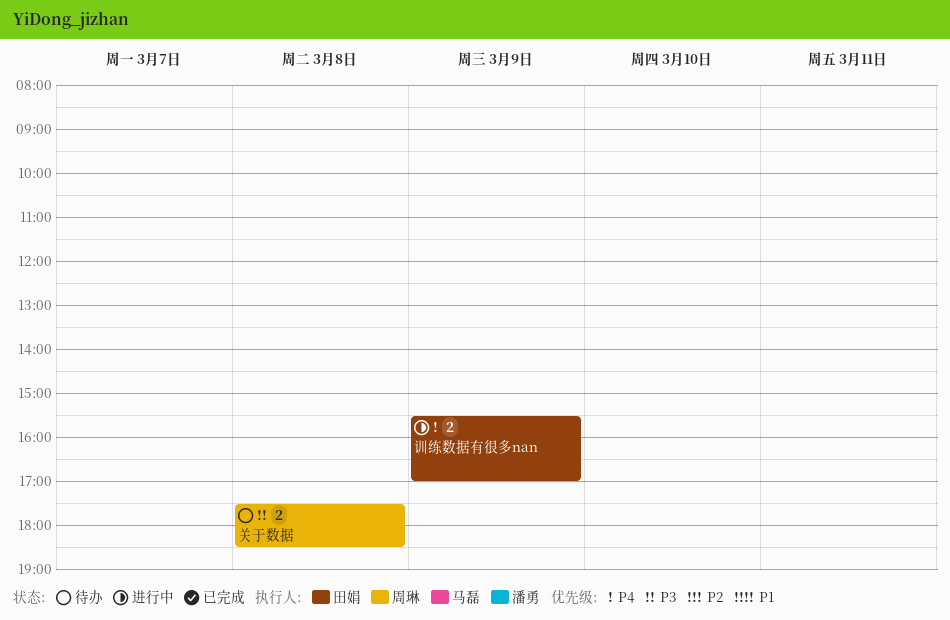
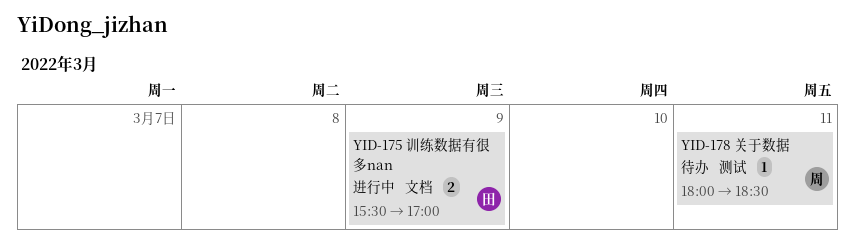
关于数据, estimate: 2 -> 1
关于数据, day: Mar 8 -> Mar 11
关于数据, begins: 17:30 -> 18:00

